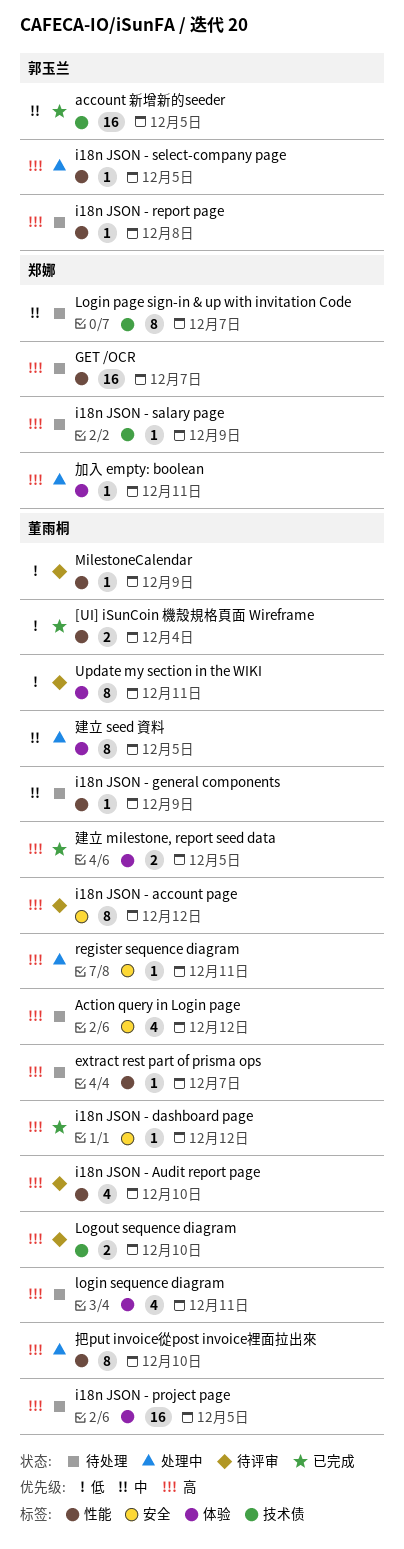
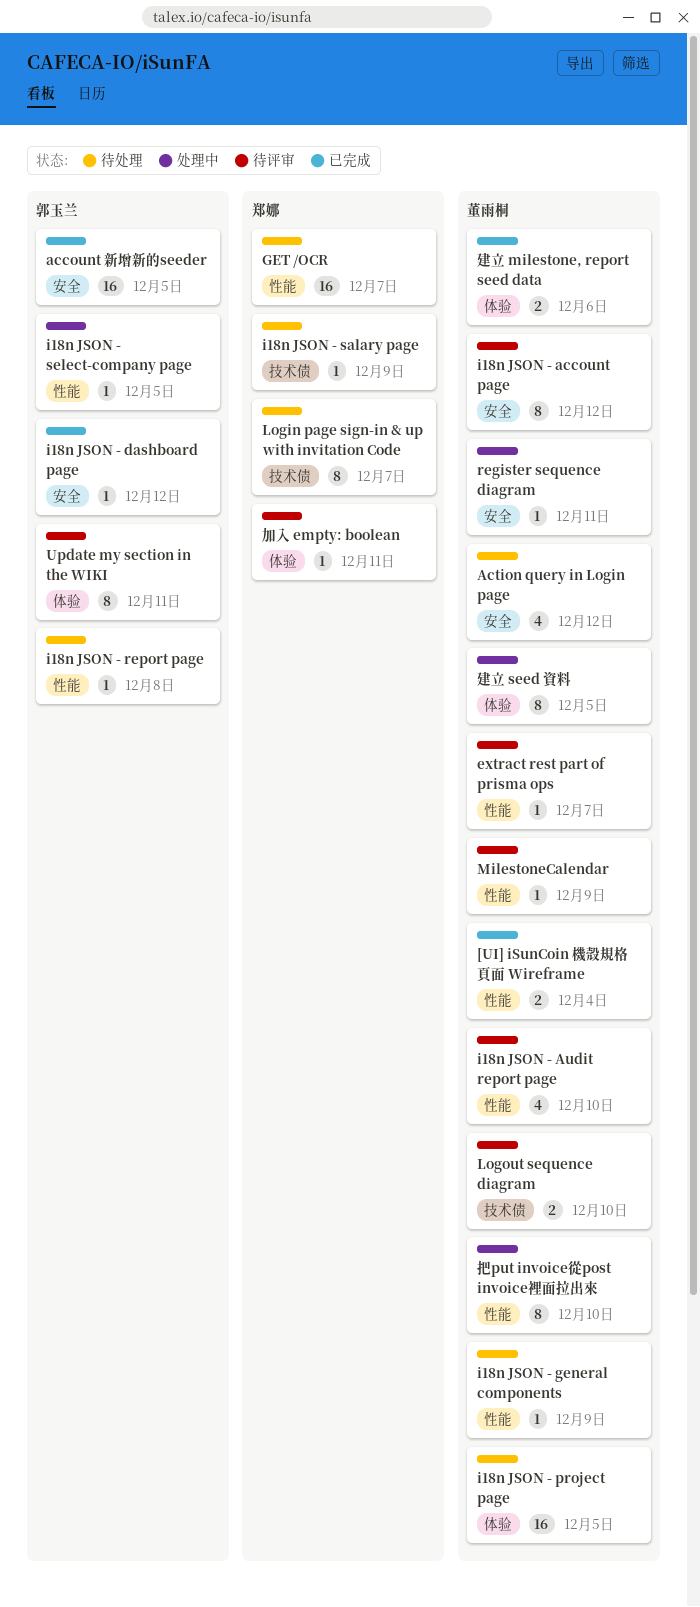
account 新增新的seeder, label: 技术债 -> 安全
extract rest part of prisma ops, status: 待处理 -> 待评审
i18n JSON - dashboard page, owner: 董雨桐 -> 郭玉兰
login sequence diagram: present -> none
Update my section in the WIKI, owner: 董雨桐 -> 郭玉兰
加入 empty: boolean, status: 处理中 -> 待评审
建立 milestone, report seed data, due: Dec 5 -> Dec 6

